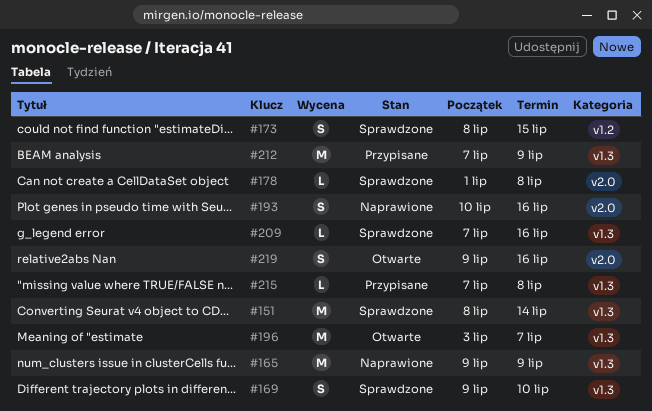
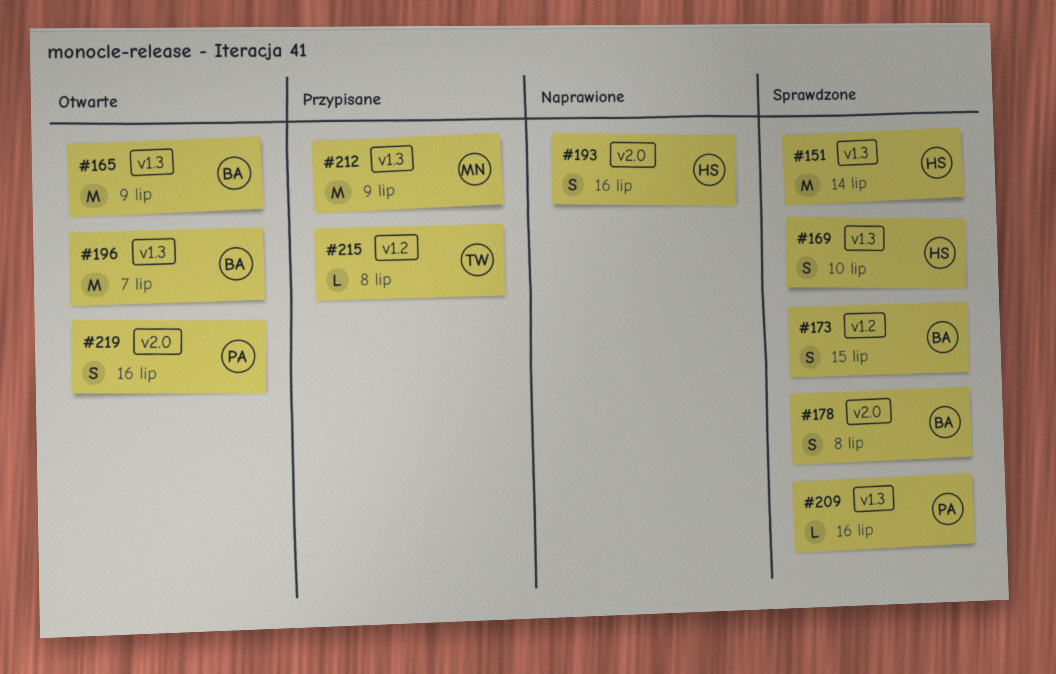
#165, status: Naprawione -> Otwarte
#178, estimate: L -> S
#215, label: v1.3 -> v1.2

